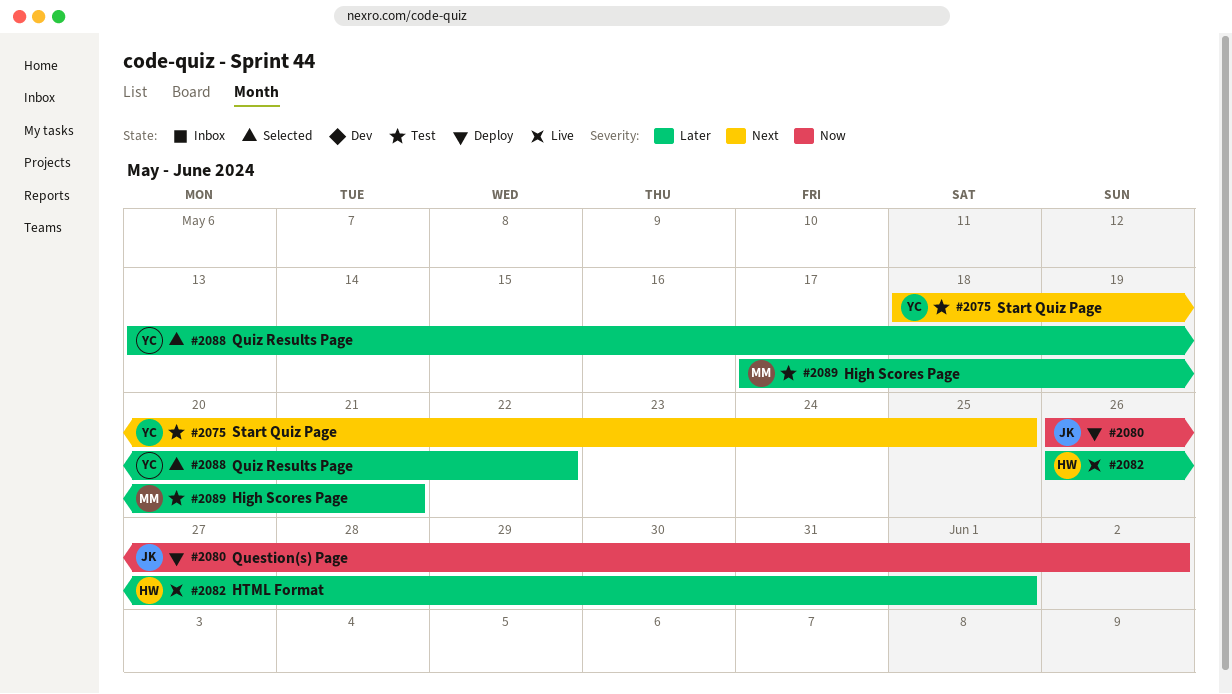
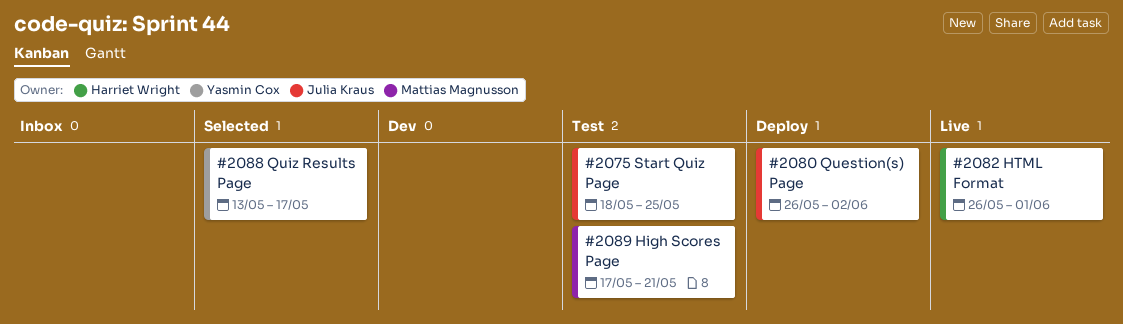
#2075, owner: Yasmin Cox -> Julia Kraus
#2088, due: May 22 -> May 17

